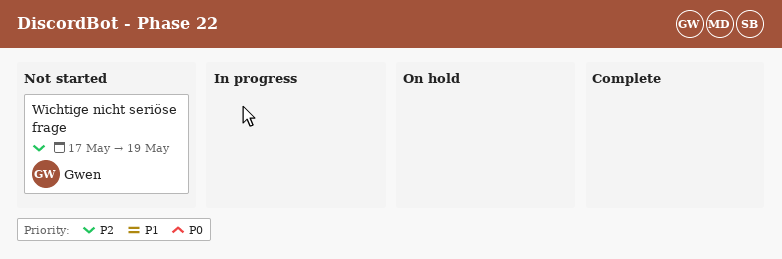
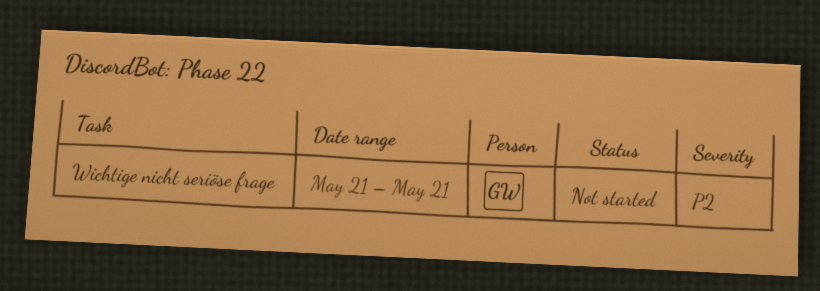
Wichtige nicht seriöse frage, start: May 17 -> May 21
Wichtige nicht seriöse frage, due: May 19 -> May 21

